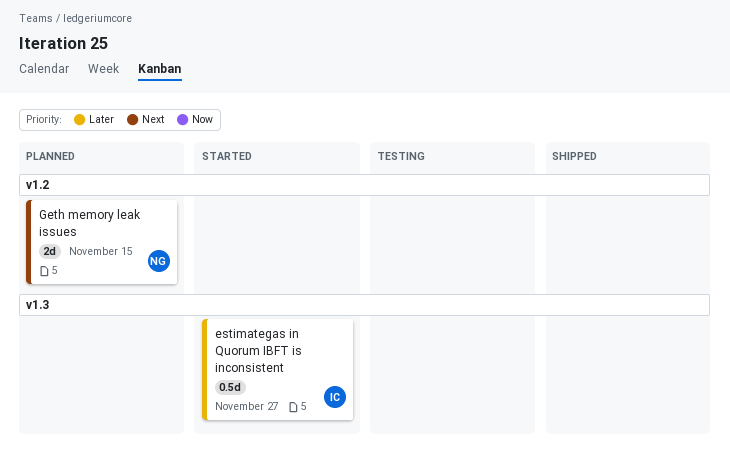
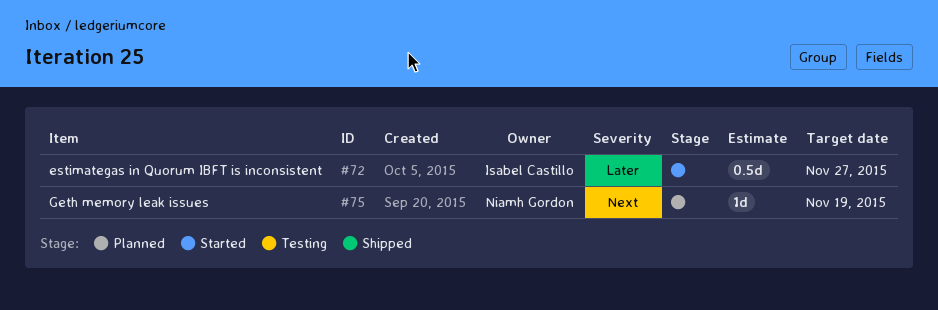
Geth memory leak issues, estimate: 2d -> 1d
Geth memory leak issues, due: Nov 15 -> Nov 19

